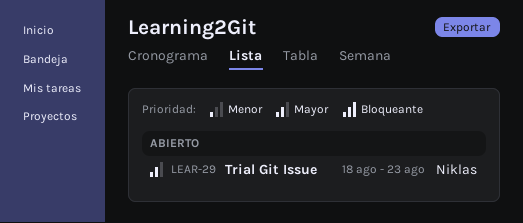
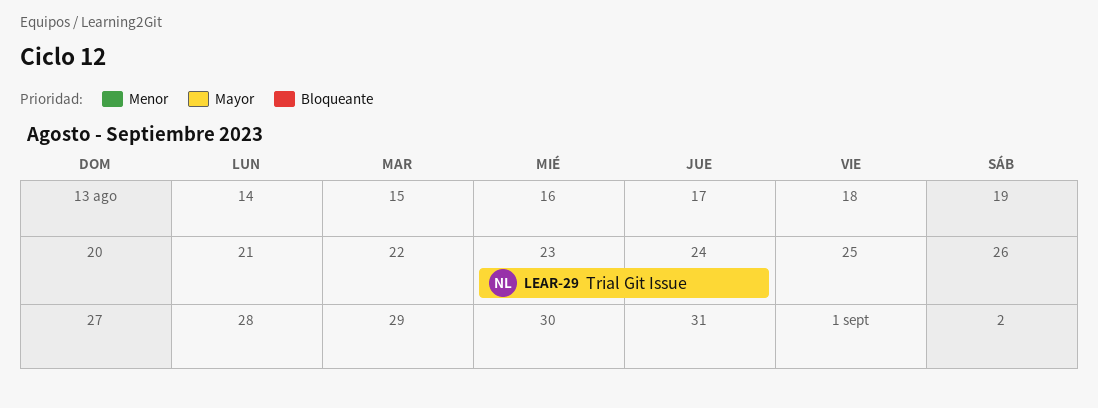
LEAR-29, start: Aug 18 -> Aug 23
LEAR-29, due: Aug 23 -> Aug 24

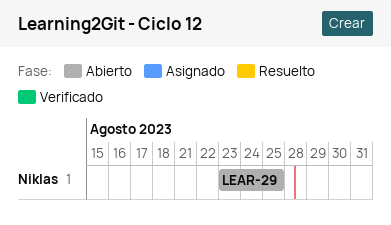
LEAR-29, due: Aug 24 -> Aug 25

